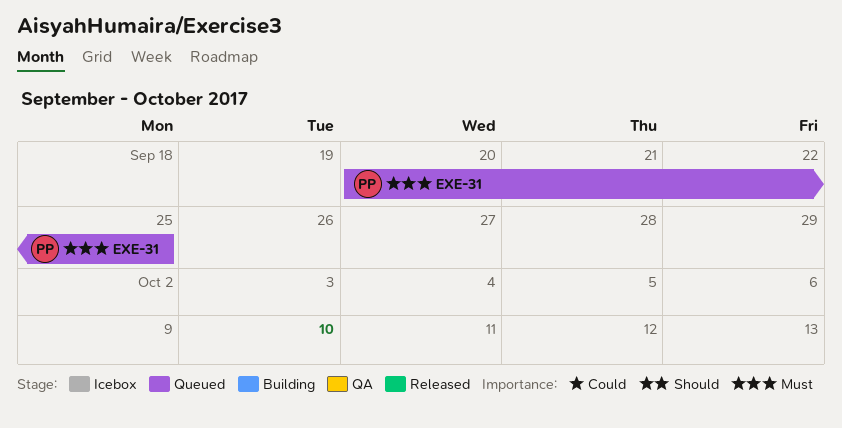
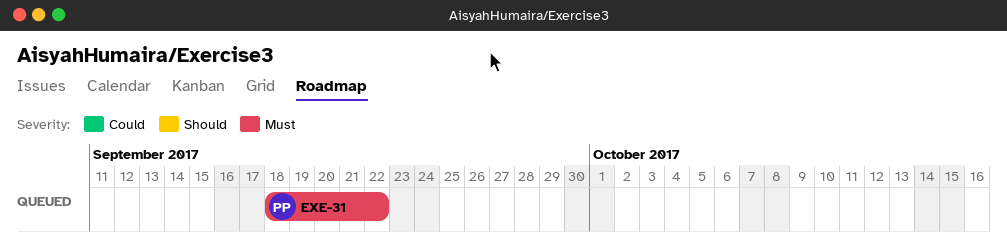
EXE-31, start: Sep 20 -> Sep 18
EXE-31, due: Sep 25 -> Sep 22

